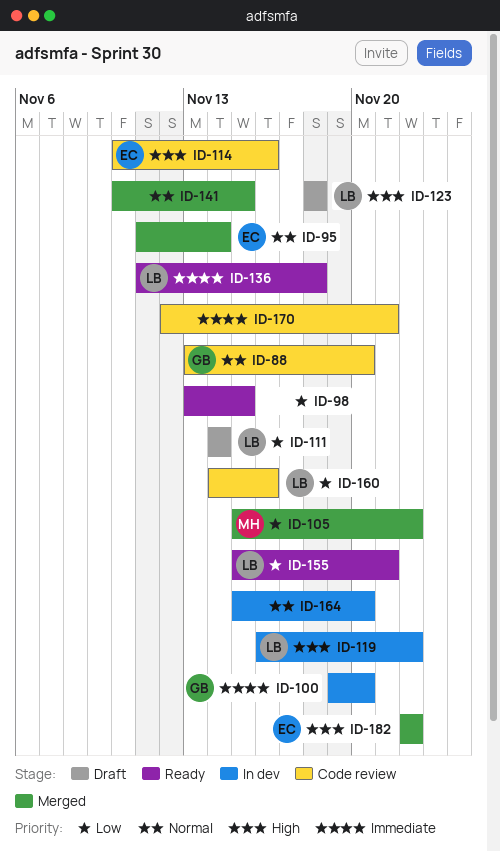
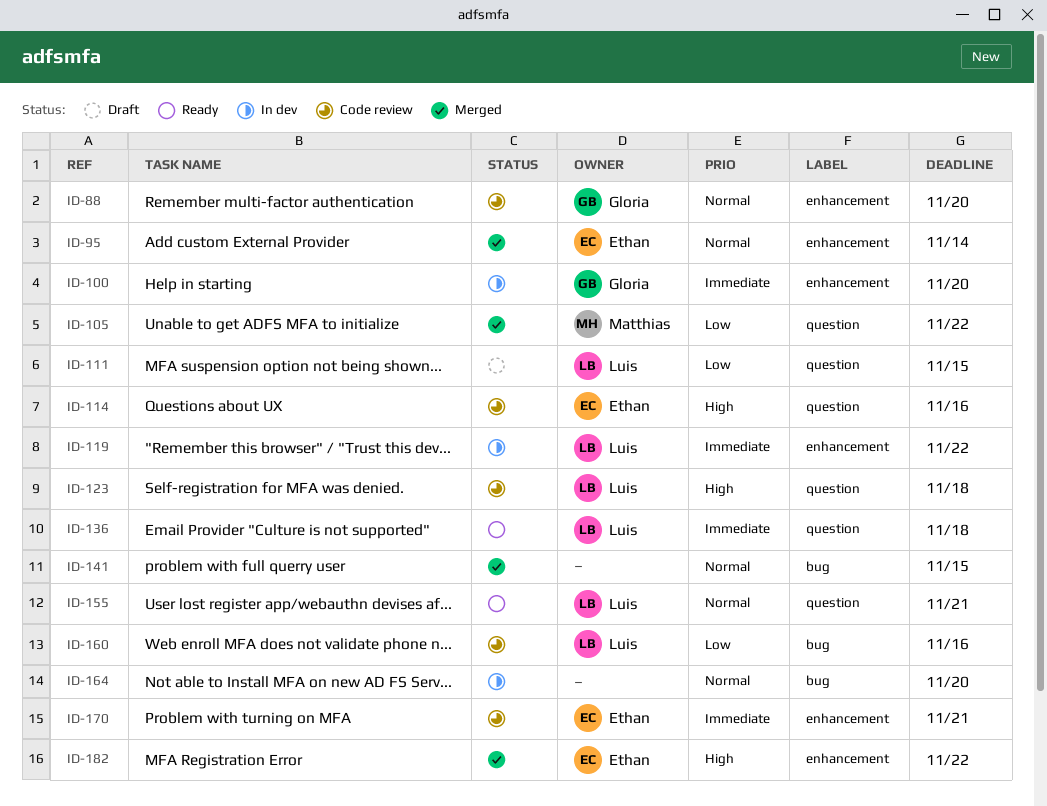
ID-98: present -> none
ID-111, due: Nov 14 -> Nov 15
ID-119, priority: High -> Immediate
ID-123, status: Draft -> Code review
ID-155, priority: Low -> Normal
ID-170, owner: none -> Ethan

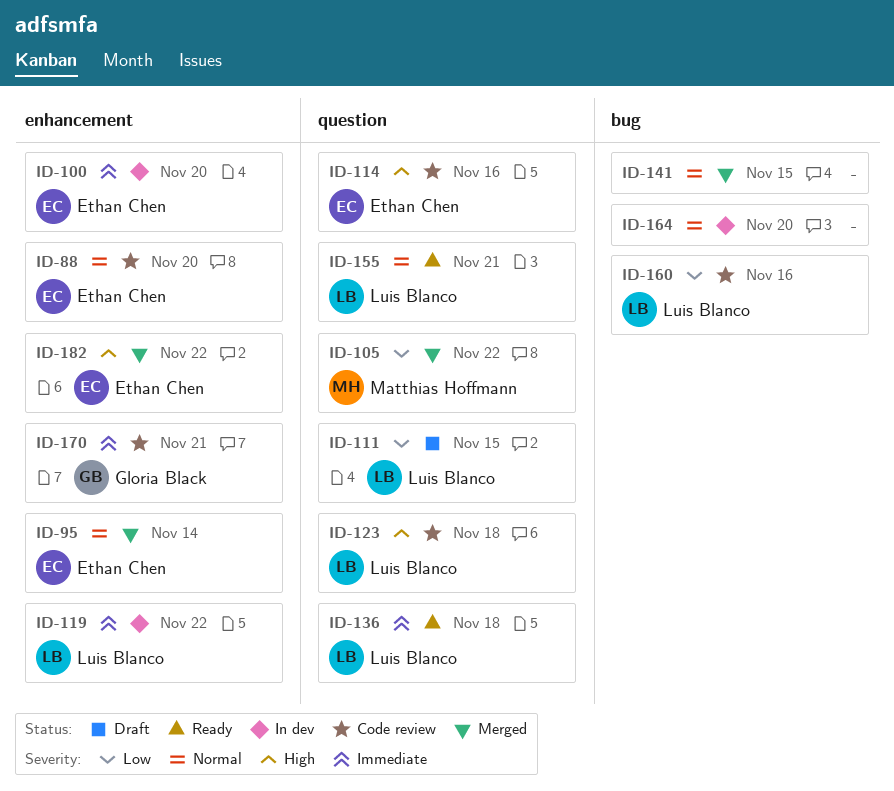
ID-88, owner: Gloria Black -> Ethan Chen
ID-100, owner: Gloria Black -> Ethan Chen
ID-170, owner: Ethan Chen -> Gloria Black

